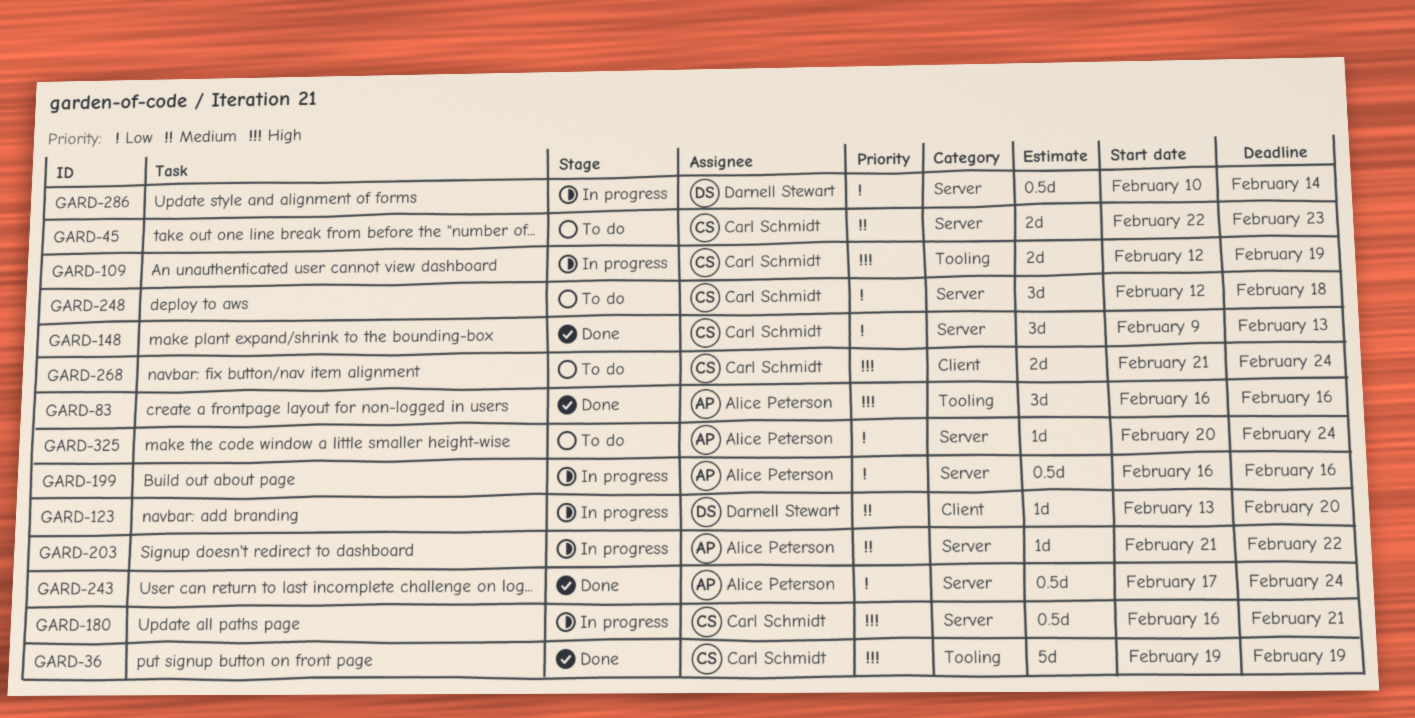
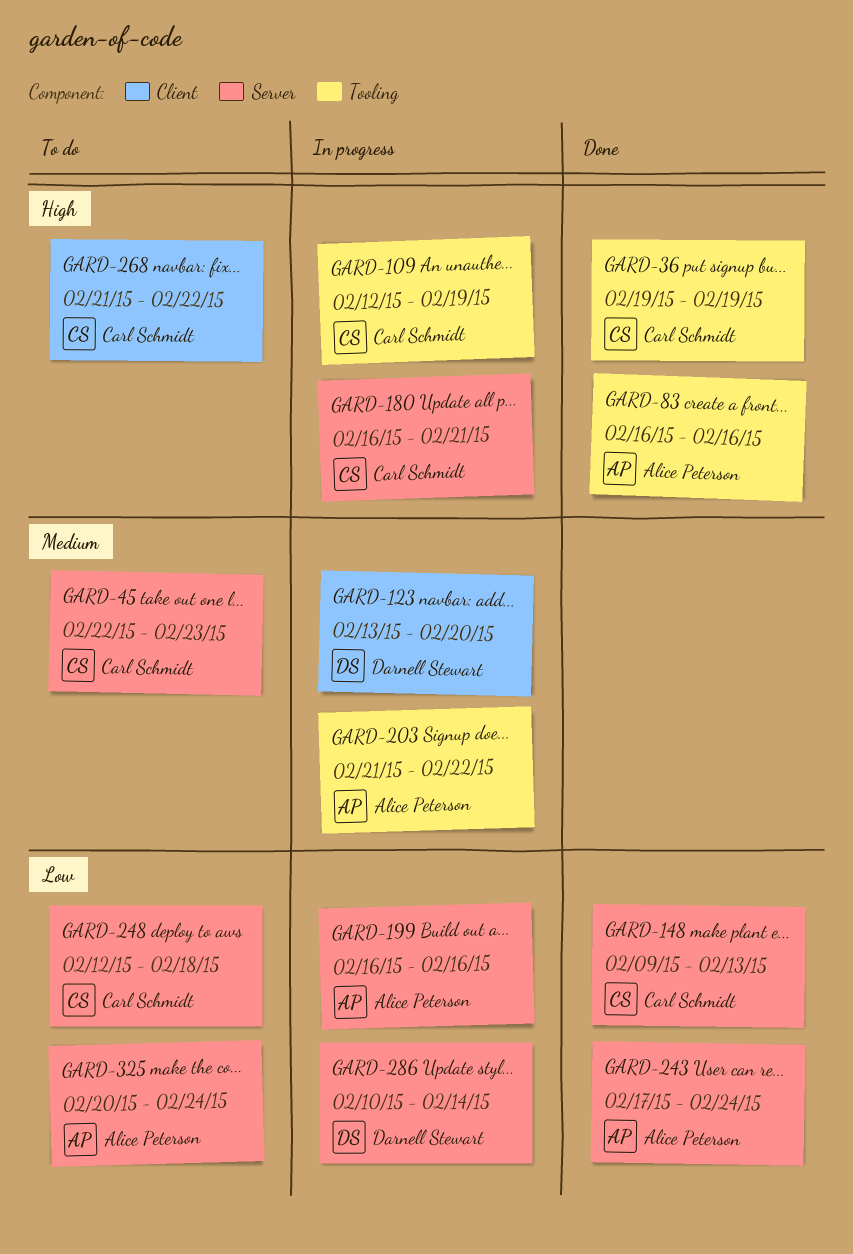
GARD-203, label: Server -> Tooling
GARD-268, due: Feb 24 -> Feb 22

